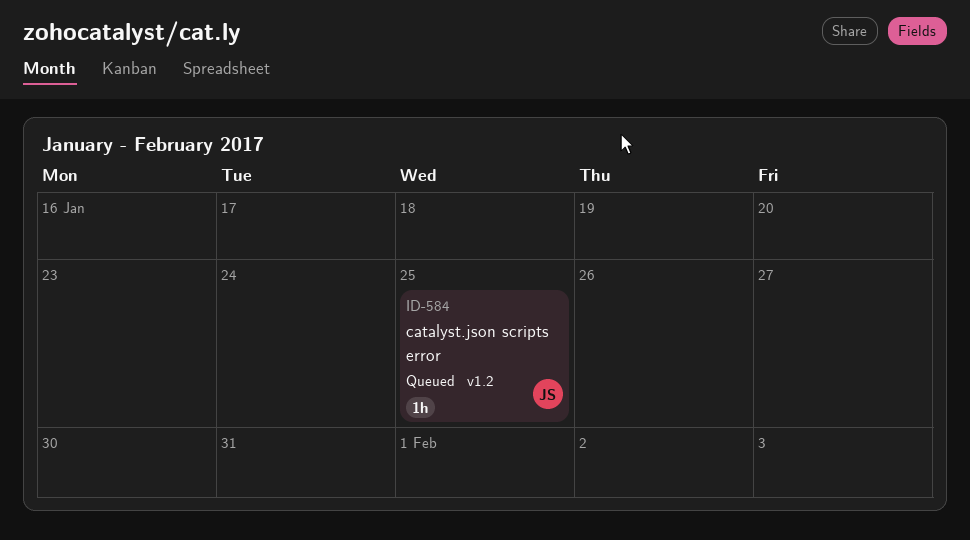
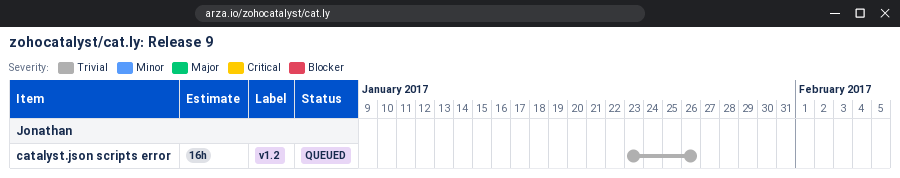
catalyst.json scripts error, estimate: 1h -> 16h
catalyst.json scripts error, due: Jan 25 -> Jan 26

